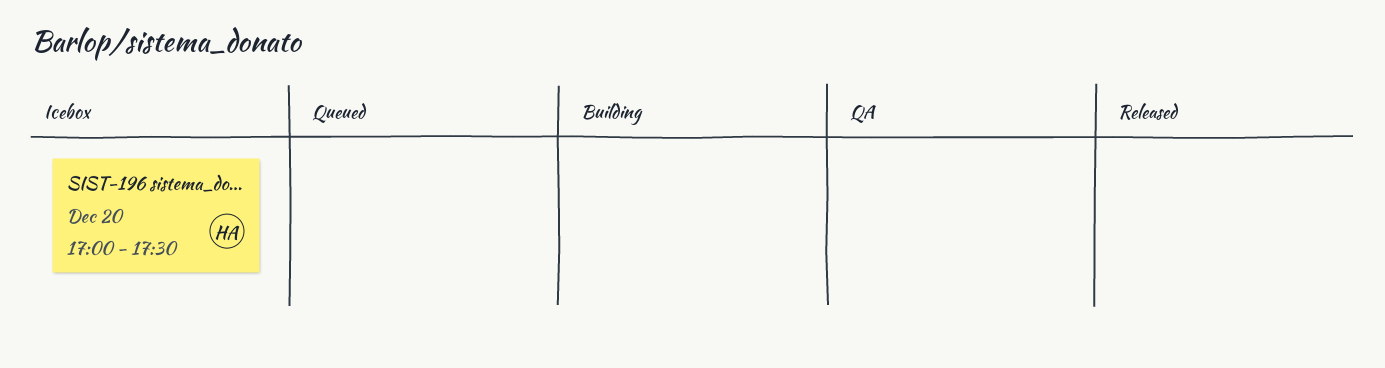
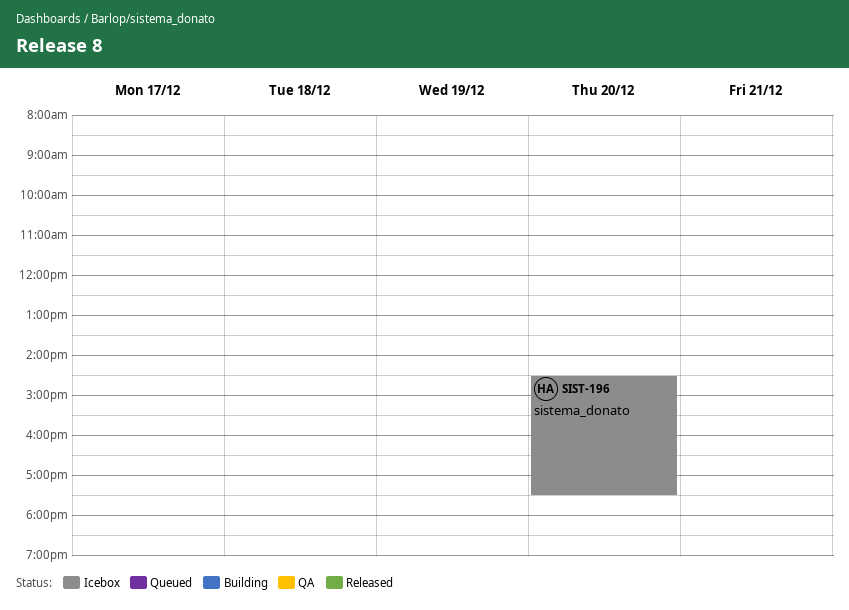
SIST-196, begins: 17:00 -> 14:30

